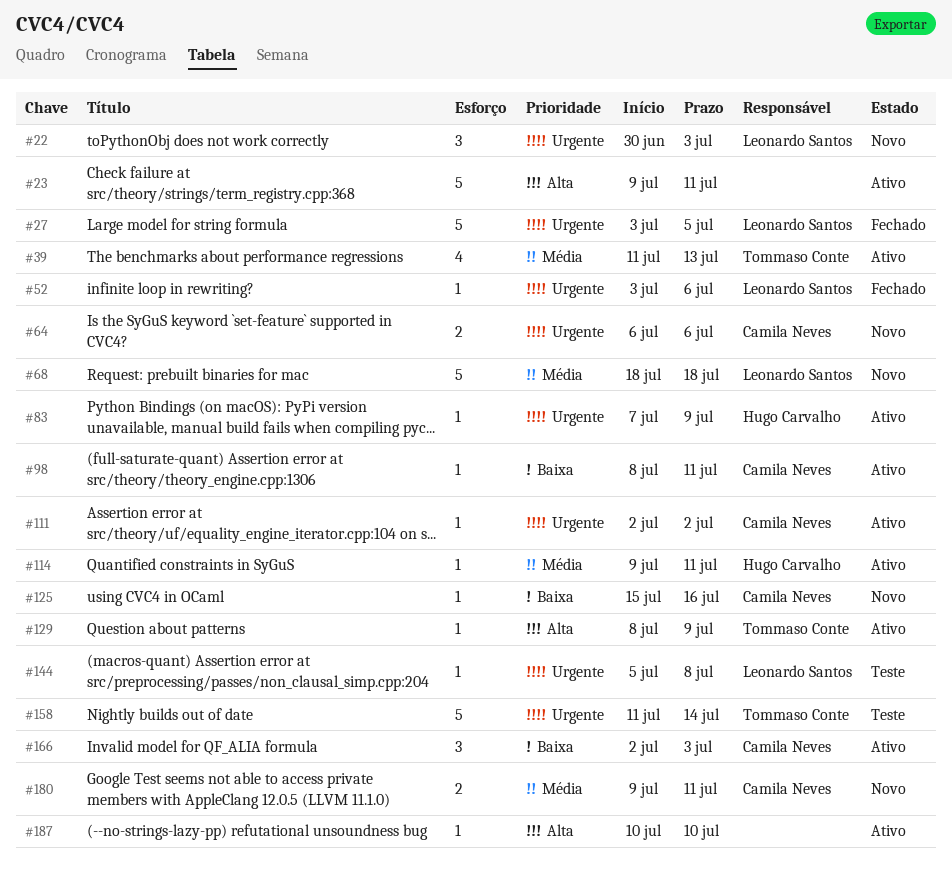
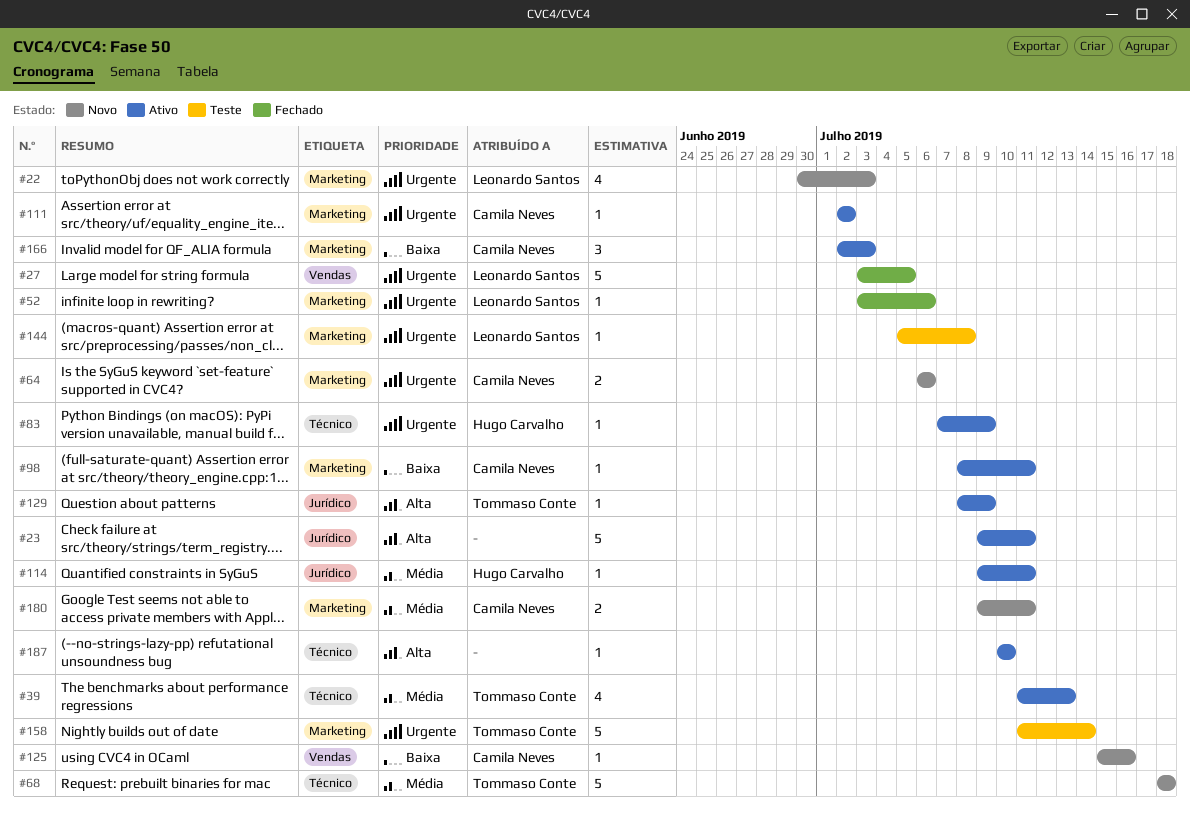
#22, estimate: 3 -> 4
#68, owner: Leonardo Santos -> Tommaso Conte

